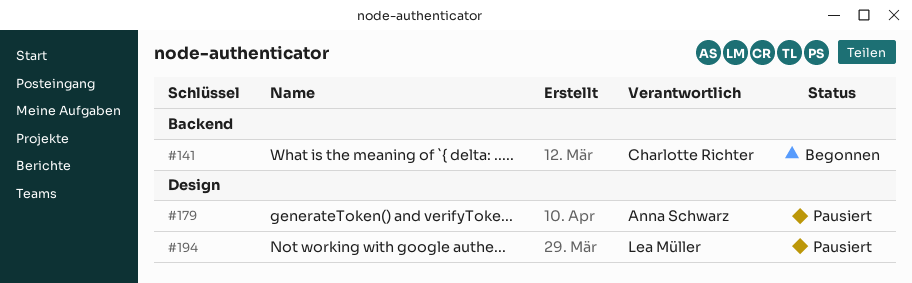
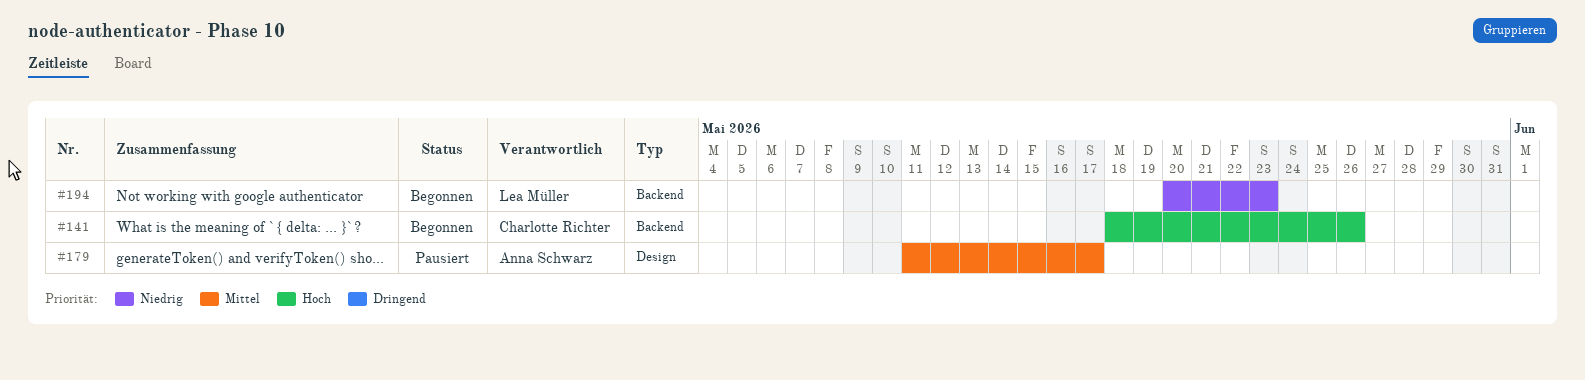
#194, status: Pausiert -> Begonnen
#194, label: Design -> Backend

